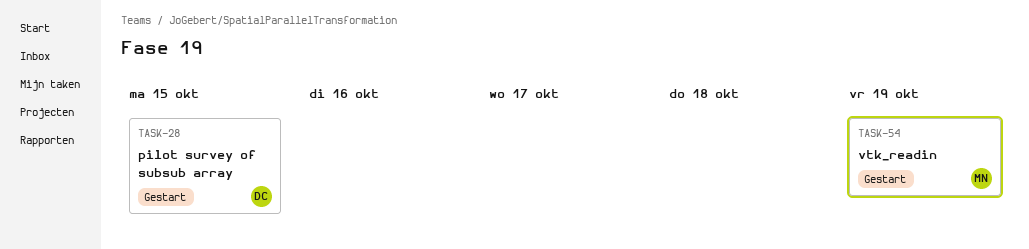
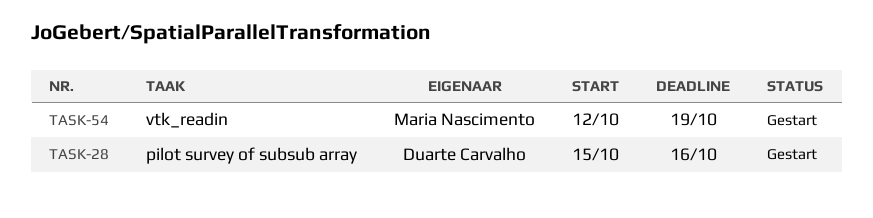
TASK-28, due: Oct 15 -> Oct 16

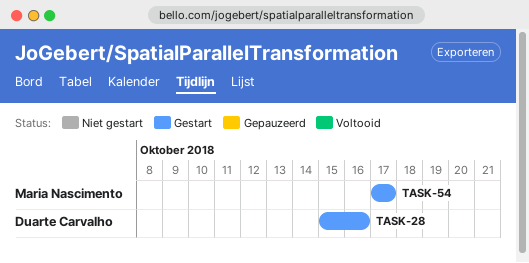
TASK-54, start: Oct 12 -> Oct 17
TASK-54, due: Oct 19 -> Oct 17

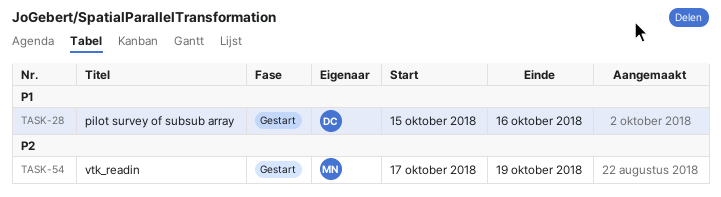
TASK-54, due: Oct 17 -> Oct 19

